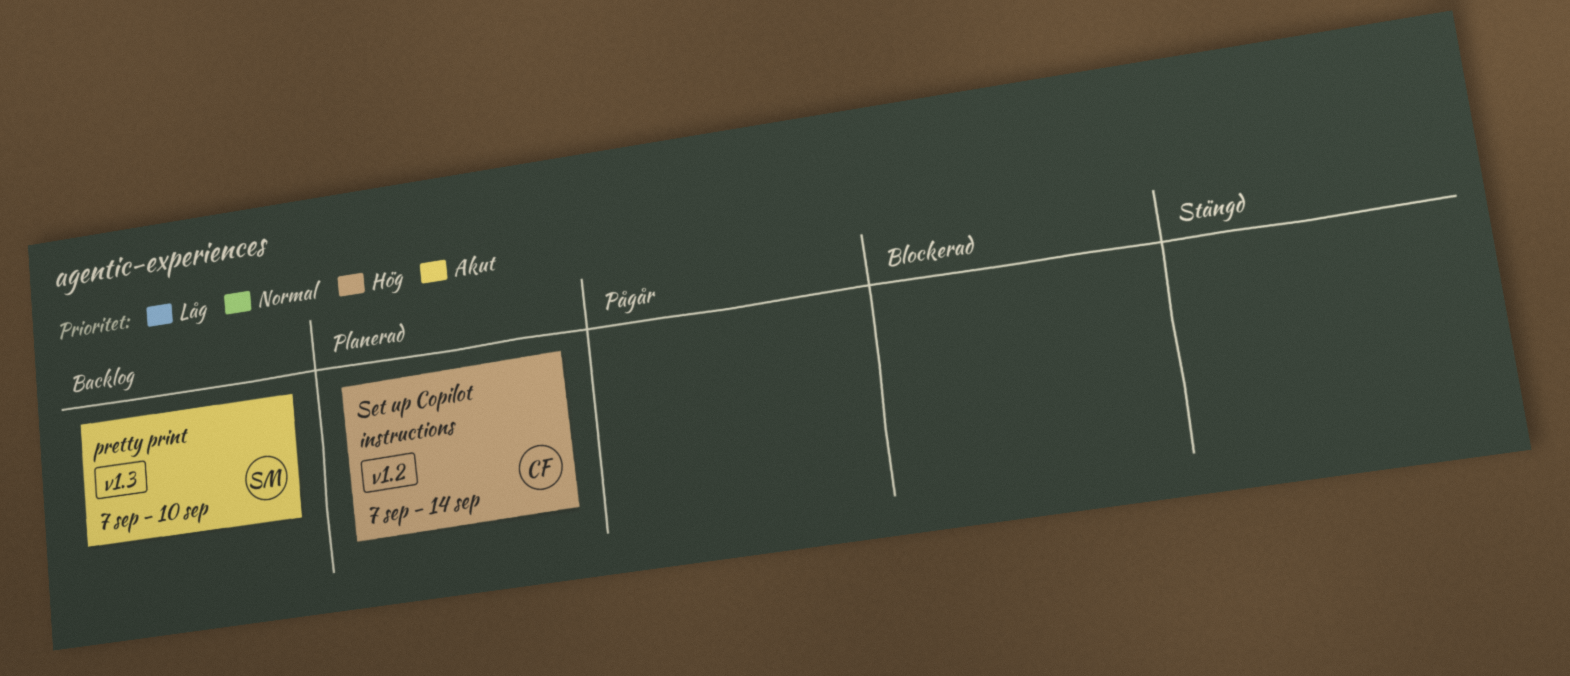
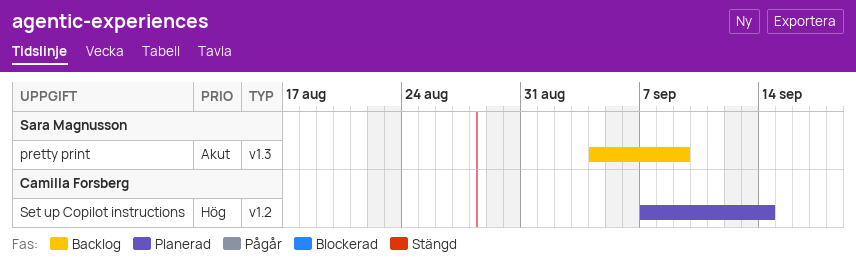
pretty print, start: Sep 7 -> Sep 4
pretty print, due: Sep 10 -> Sep 9

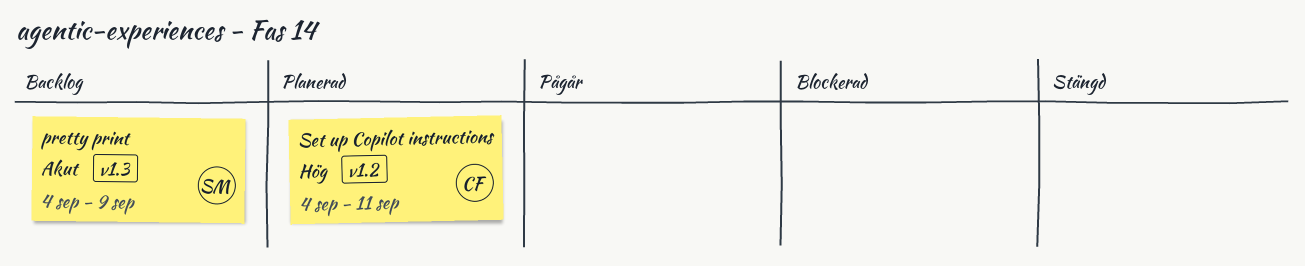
Set up Copilot instructions, start: Sep 7 -> Sep 4
Set up Copilot instructions, due: Sep 14 -> Sep 11

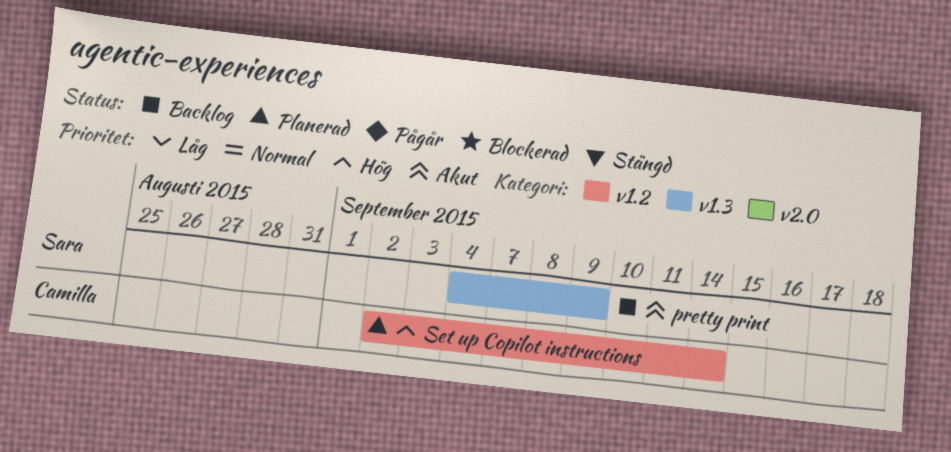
Set up Copilot instructions, start: Sep 4 -> Sep 2
Set up Copilot instructions, due: Sep 11 -> Sep 14

